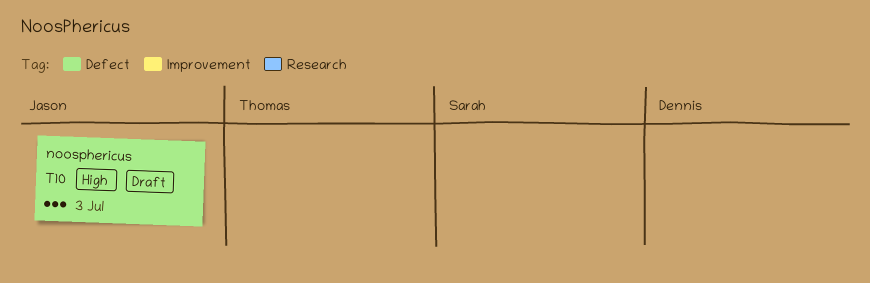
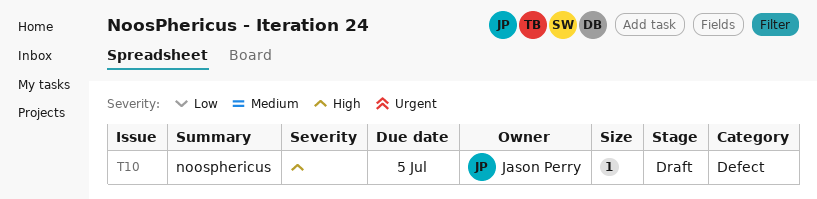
T10, estimate: 3 -> 1
T10, due: Jul 3 -> Jul 5

